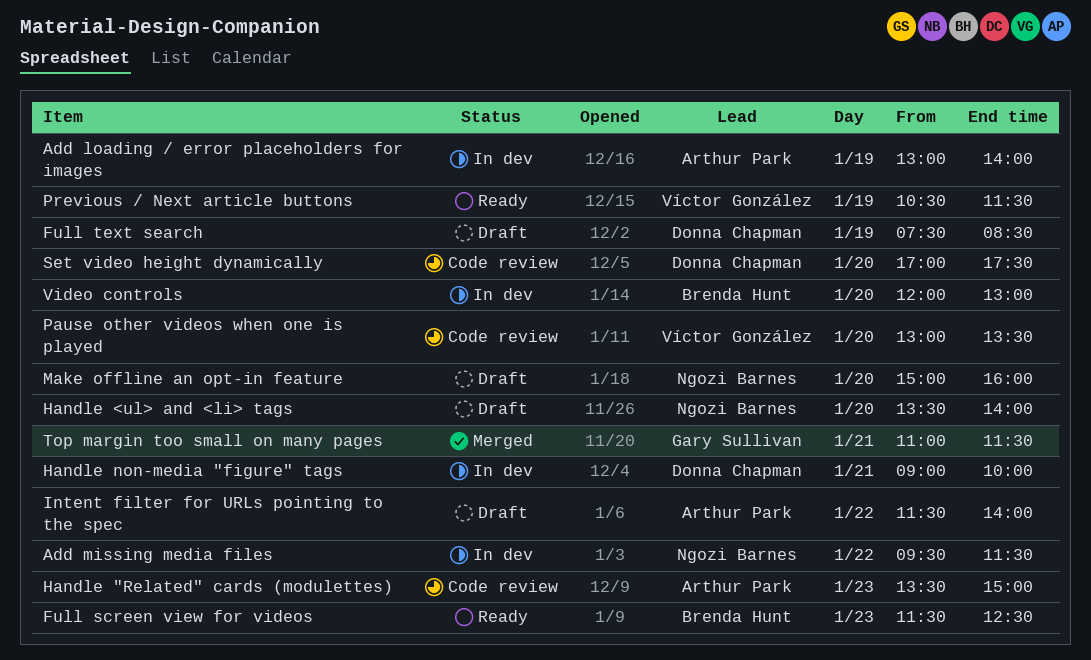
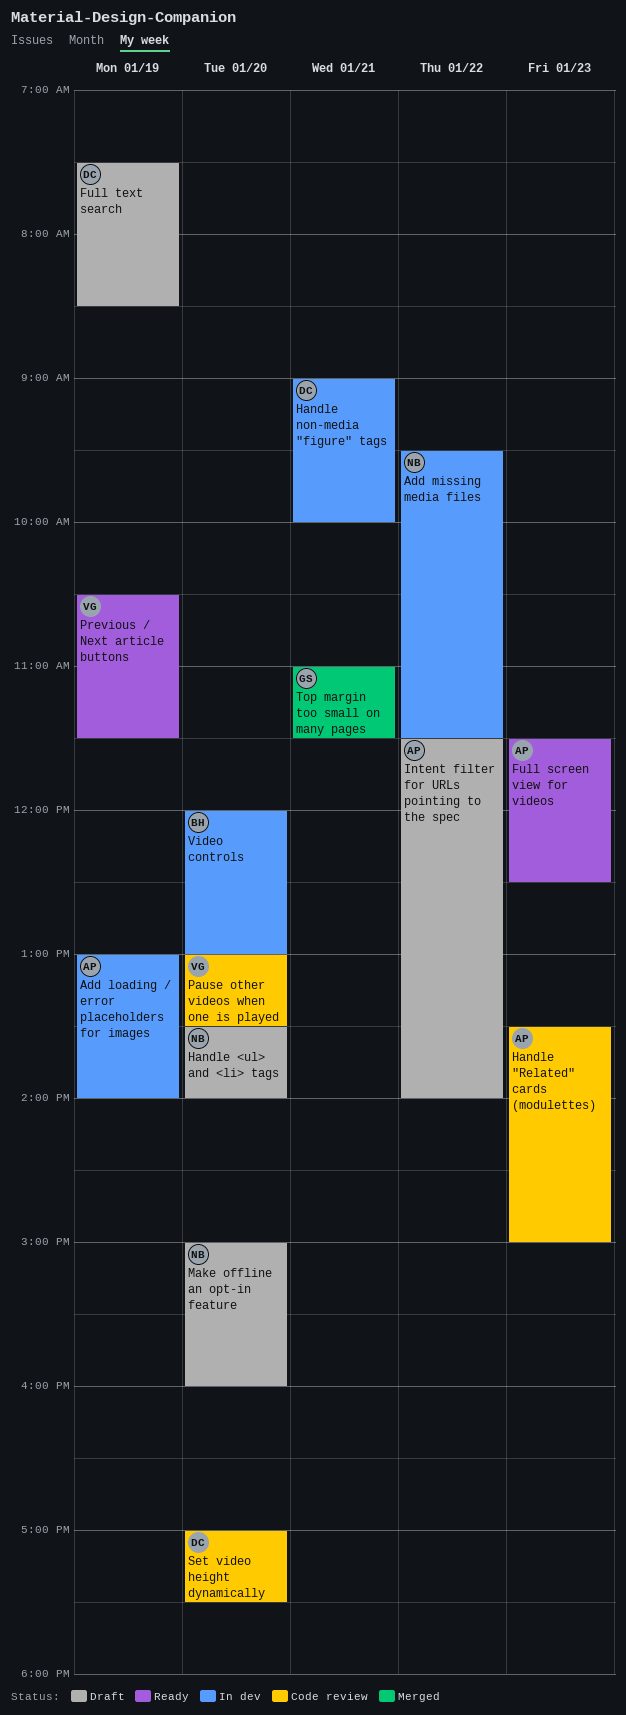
Full screen view for videos, owner: Brenda Hunt -> Arthur Park

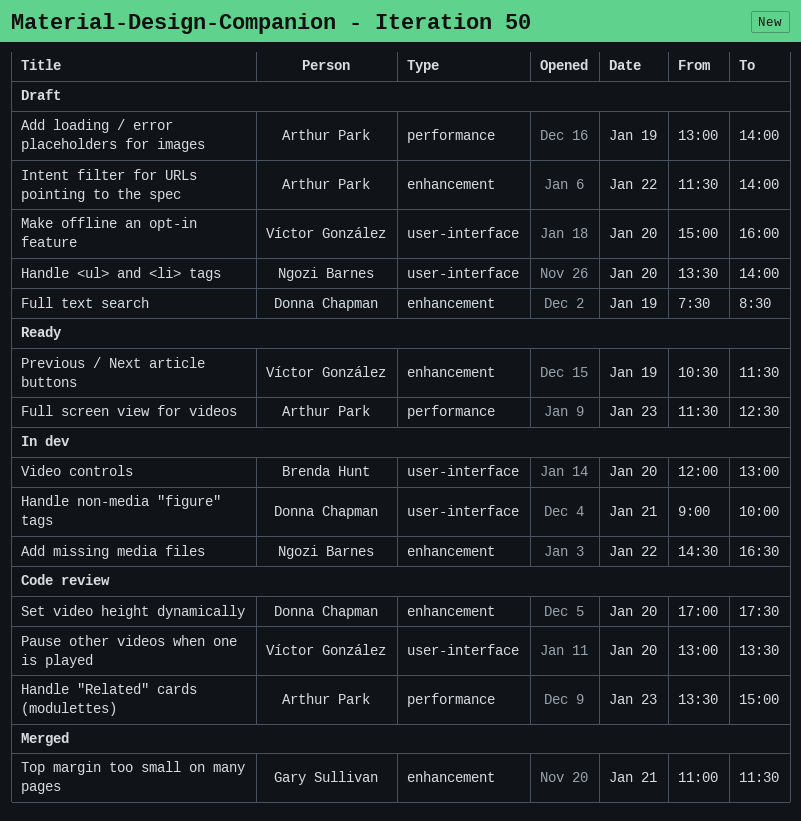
Add loading / error placeholders for images, status: In dev -> Draft
Add missing media files, begins: 09:30 -> 14:30
Add missing media files, ends: 11:30 -> 16:30
Make offline an opt-in feature, owner: Ngozi Barnes -> Víctor González

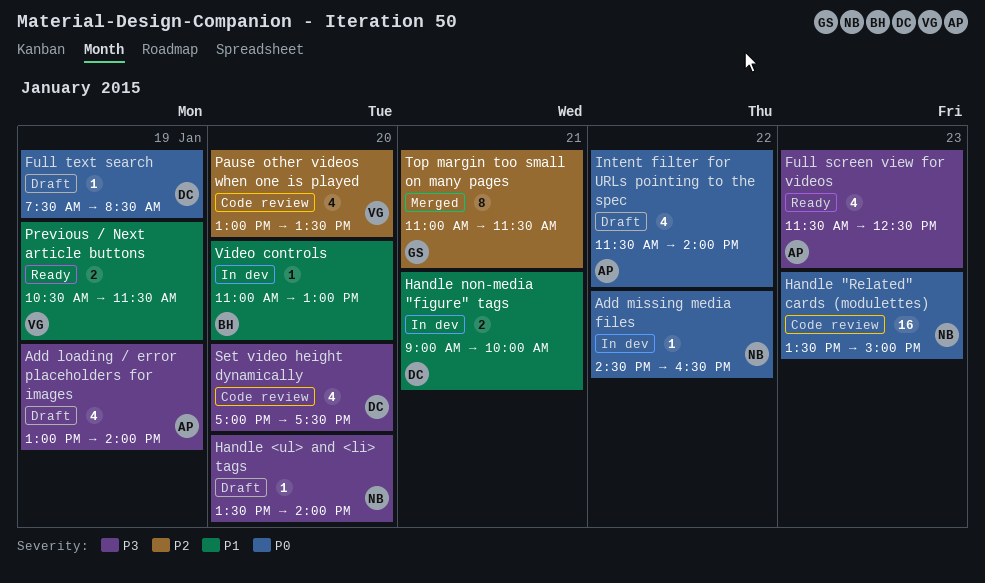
Handle "Related" cards (modulettes), owner: Arthur Park -> Ngozi Barnes
Make offline an opt-in feature: present -> none
Video controls, begins: 12:00 -> 11:00

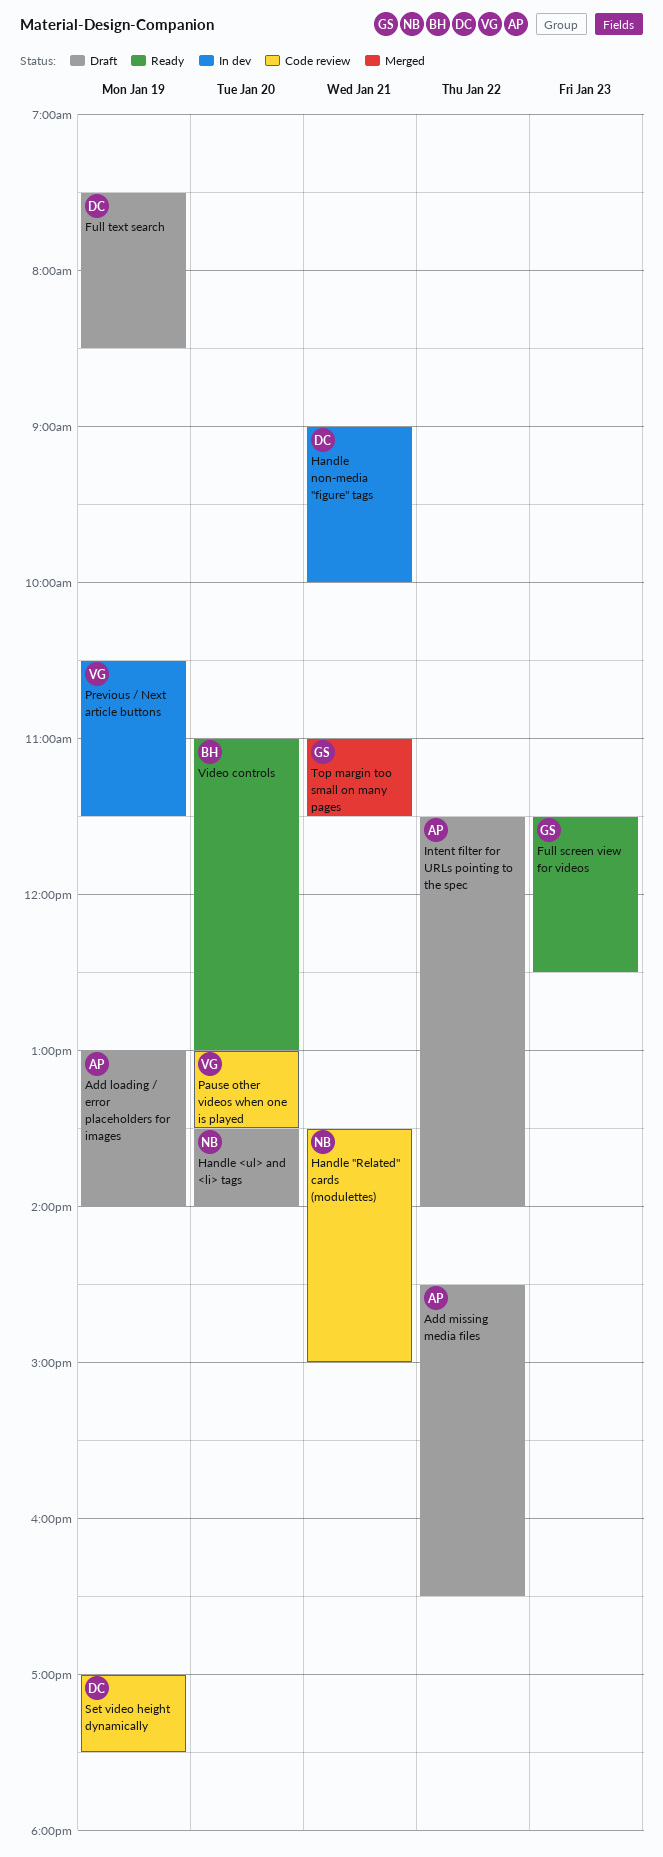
Add missing media files, status: In dev -> Draft
Add missing media files, owner: NB -> AP
Full screen view for videos, owner: AP -> GS
Handle "Related" cards (modulettes), day: Jan 23 -> Jan 21
Previous / Next article buttons, status: Ready -> In dev
Set video height dynamically, day: Jan 20 -> Jan 19
Video controls, status: In dev -> Ready

